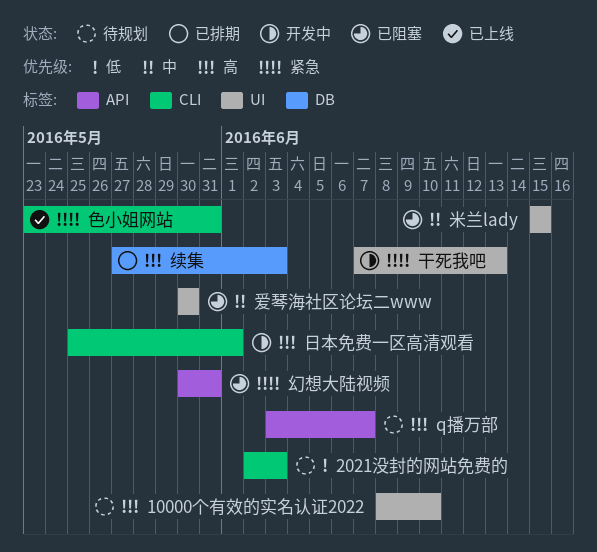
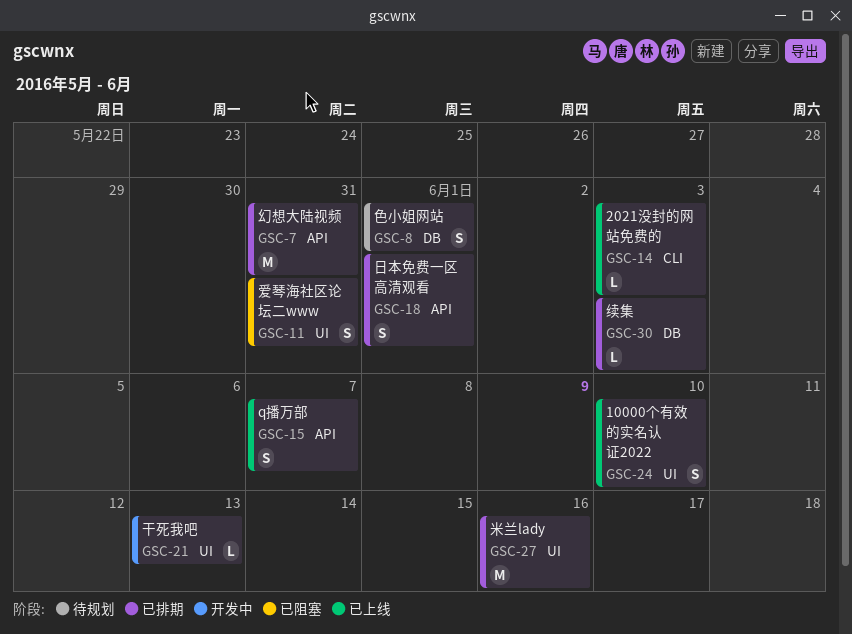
10000个有效的实名认证2022, status: 待规划 -> 已上线
2021没封的网站免费的, status: 待规划 -> 已上线
q播万部, status: 待规划 -> 已上线
幻想大陆视频, status: 已阻塞 -> 已排期
日本免费一区高清观看, status: 开发中 -> 已排期
日本免费一区高清观看, label: CLI -> API
爱琴海社区论坛二www, due: May 30 -> May 31
米兰lady, status: 已阻塞 -> 已排期
米兰lady, due: Jun 15 -> Jun 16
色小姐网站, status: 已上线 -> 待规划
色小姐网站, label: CLI -> DB
色小姐网站, due: May 31 -> Jun 1

